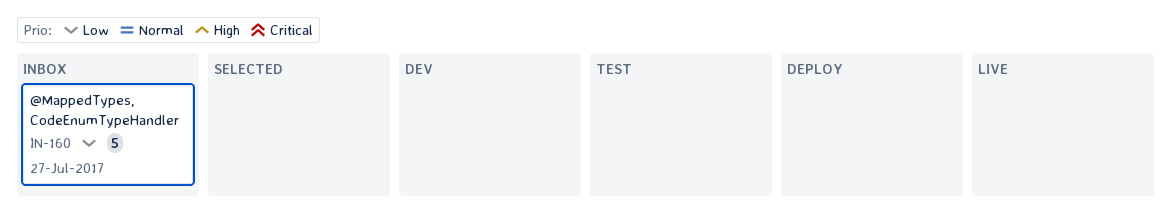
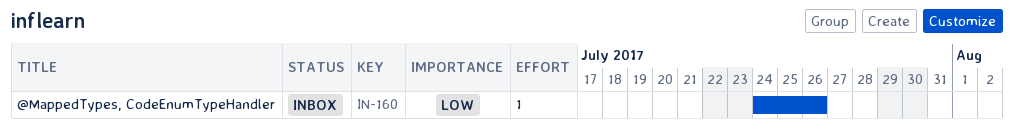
IN-160, estimate: 5 -> 1
IN-160, due: Jul 27 -> Jul 26

